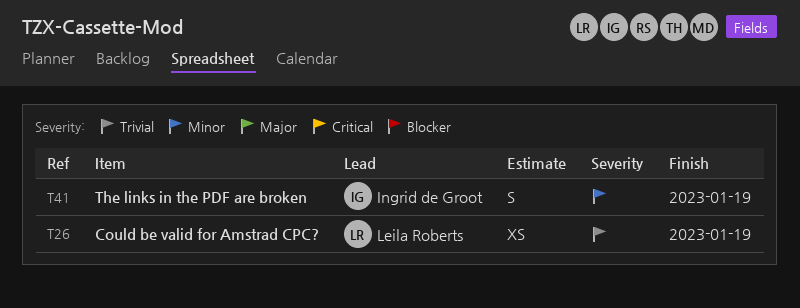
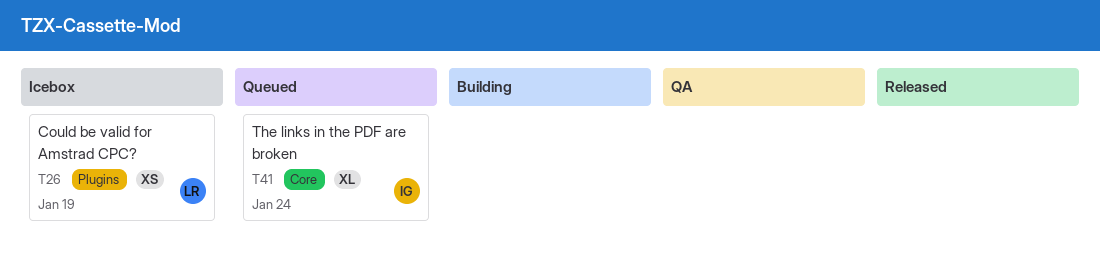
T41, estimate: S -> XL
T41, due: Jan 19 -> Jan 24

